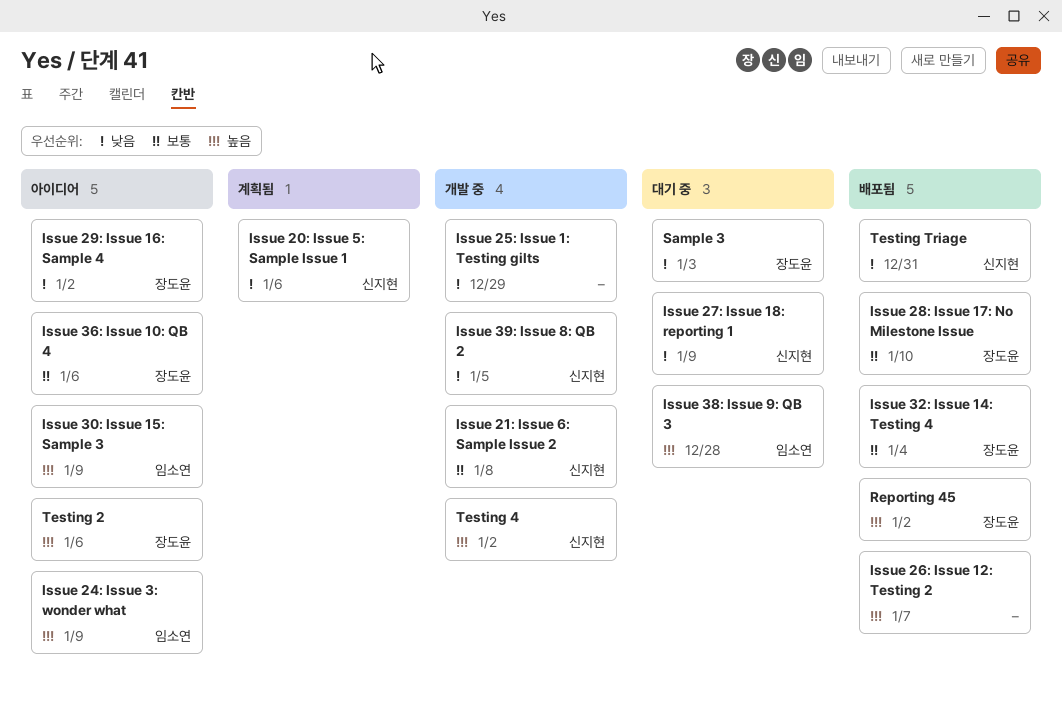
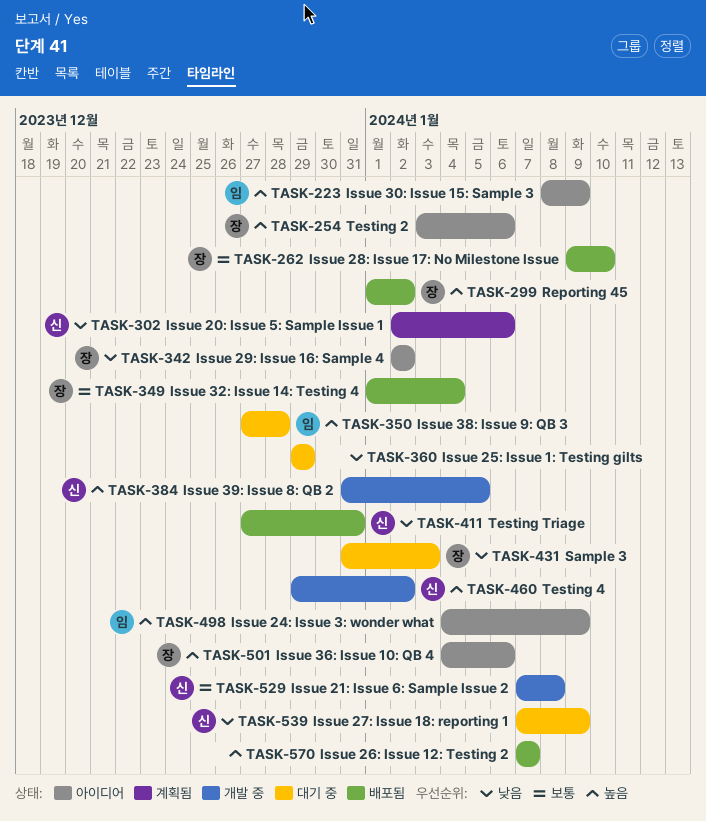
Issue 25: Issue 1: Testing gilts, status: 개발 중 -> 대기 중
Issue 36: Issue 10: QB 4, priority: 보통 -> 높음
Issue 39: Issue 8: QB 2, priority: 낮음 -> 높음

